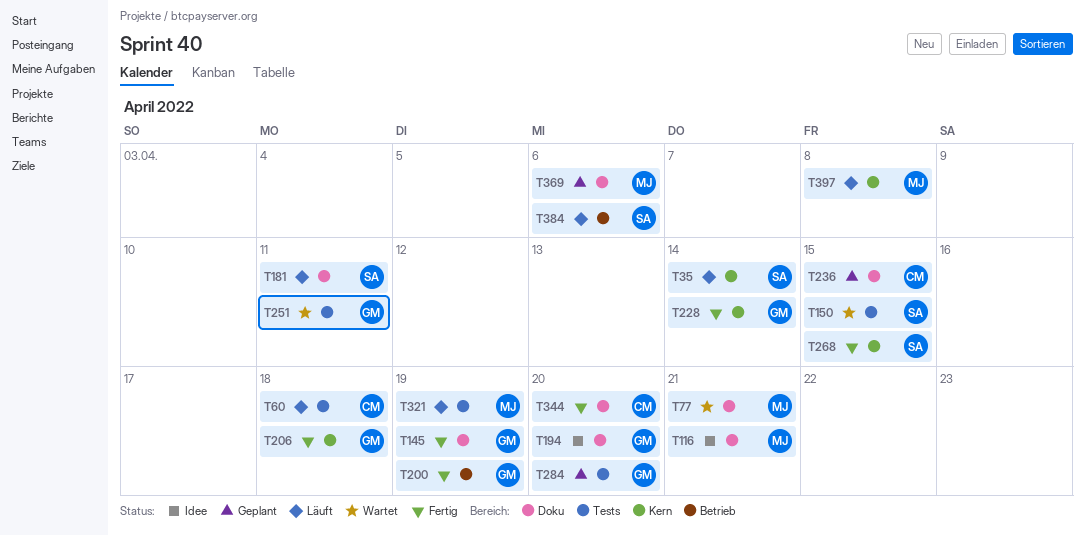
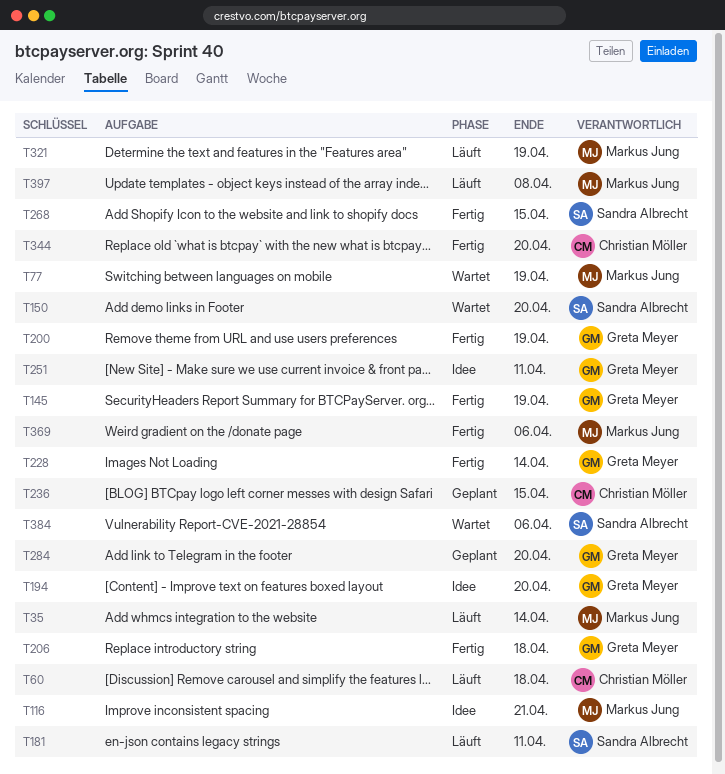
T35, owner: Sandra Albrecht -> Markus Jung
T77, due: Apr 21 -> Apr 19
T150, due: Apr 15 -> Apr 20
T251, status: Wartet -> Idee
T369, status: Geplant -> Fertig
T384, status: Läuft -> Wartet

